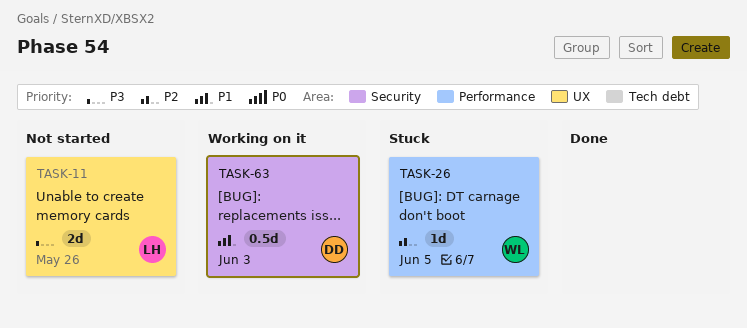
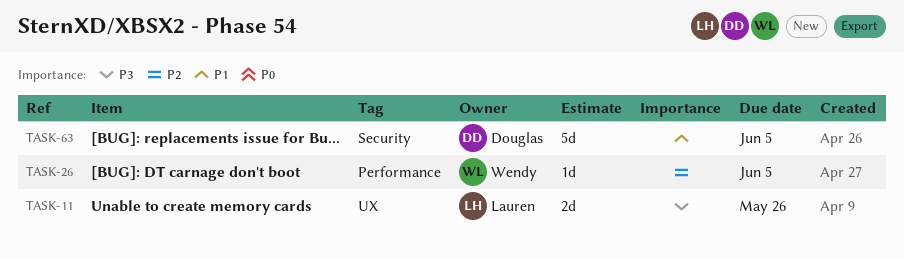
TASK-63, estimate: 0.5d -> 5d
TASK-63, due: Jun 3 -> Jun 5

